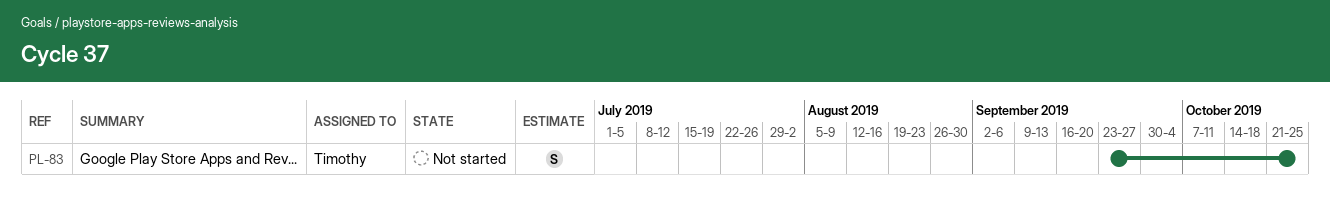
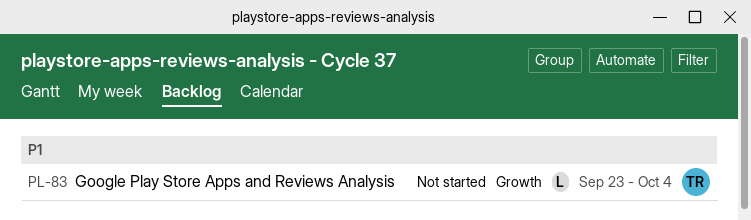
PL-83, estimate: S -> L
PL-83, due: Oct 25 -> Oct 4

